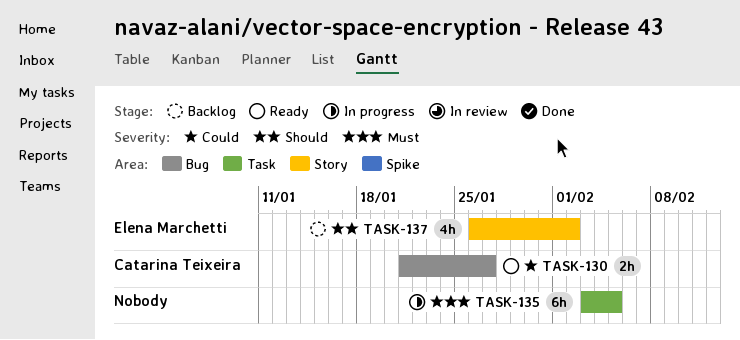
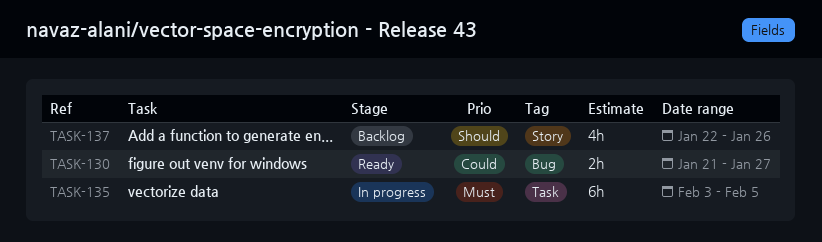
TASK-137, start: Jan 26 -> Jan 22
TASK-137, due: Feb 2 -> Jan 26

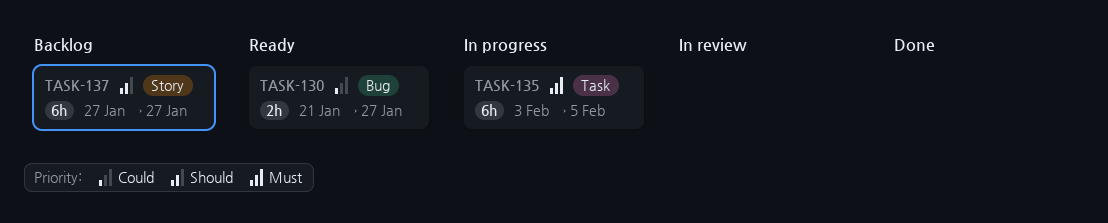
TASK-137, estimate: 4h -> 6h
TASK-137, start: Jan 22 -> Jan 27
TASK-137, due: Jan 26 -> Jan 27

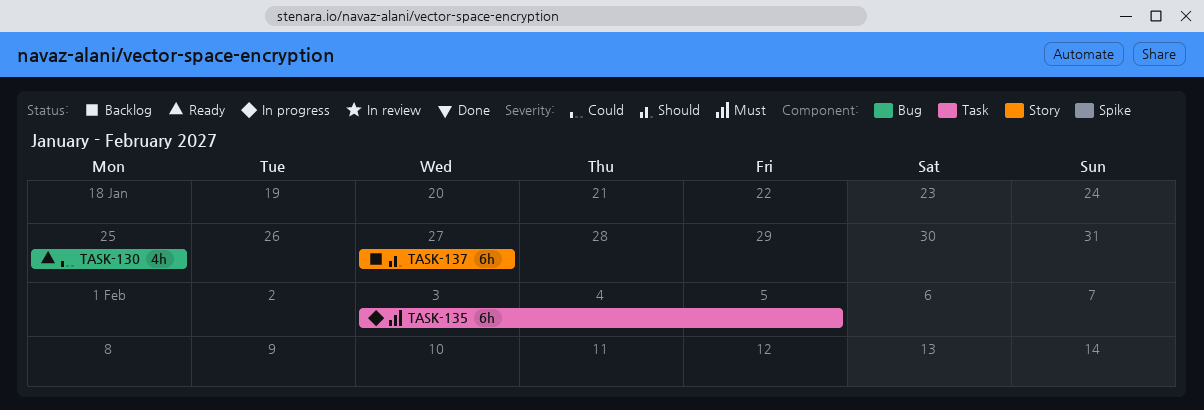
TASK-130, estimate: 2h -> 4h
TASK-130, start: Jan 21 -> Jan 25
TASK-130, due: Jan 27 -> Jan 25

